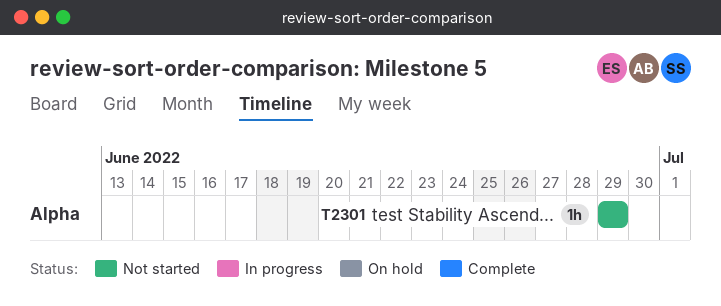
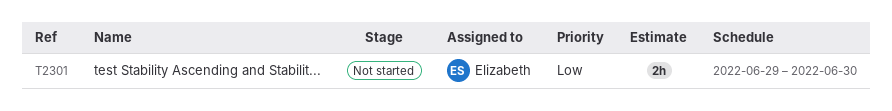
T2301, estimate: 1h -> 2h
T2301, due: Jun 29 -> Jun 30

